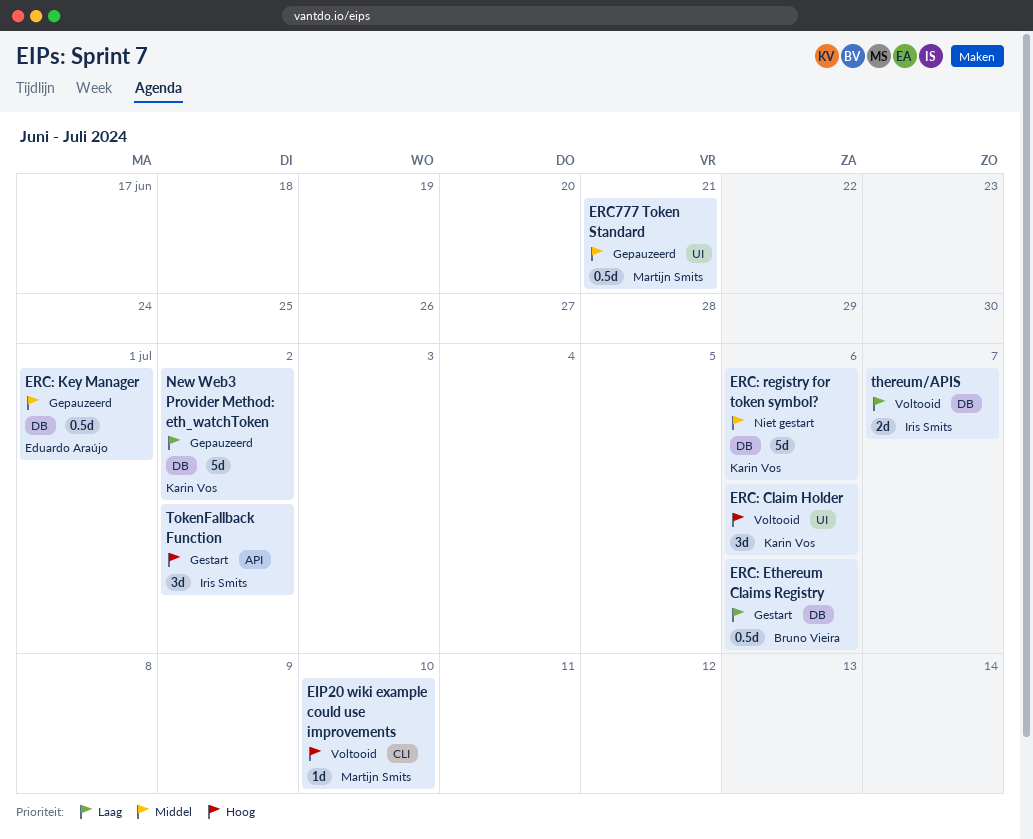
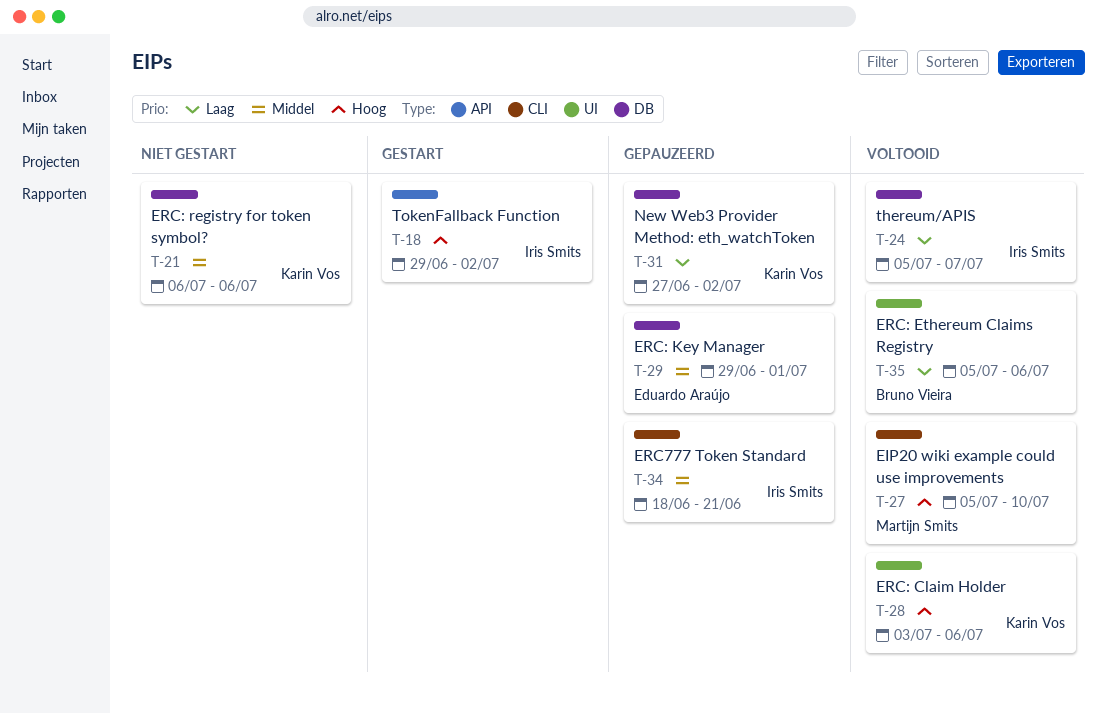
ERC777 Token Standard, owner: Martijn Smits -> Iris Smits
ERC777 Token Standard, label: UI -> CLI
ERC: Ethereum Claims Registry, status: Gestart -> Voltooid
ERC: Ethereum Claims Registry, label: DB -> UI

